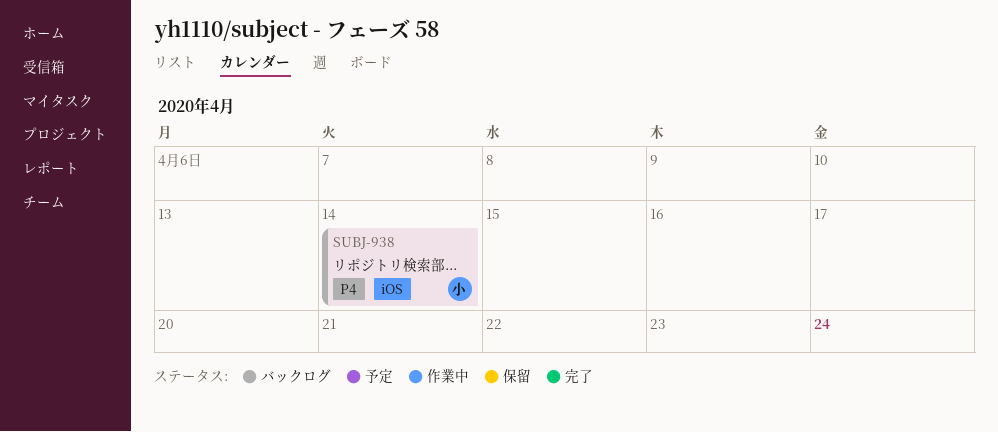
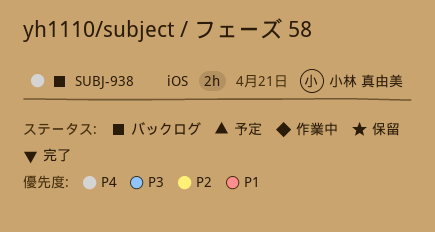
SUBJ-938, due: Apr 14 -> Apr 21

